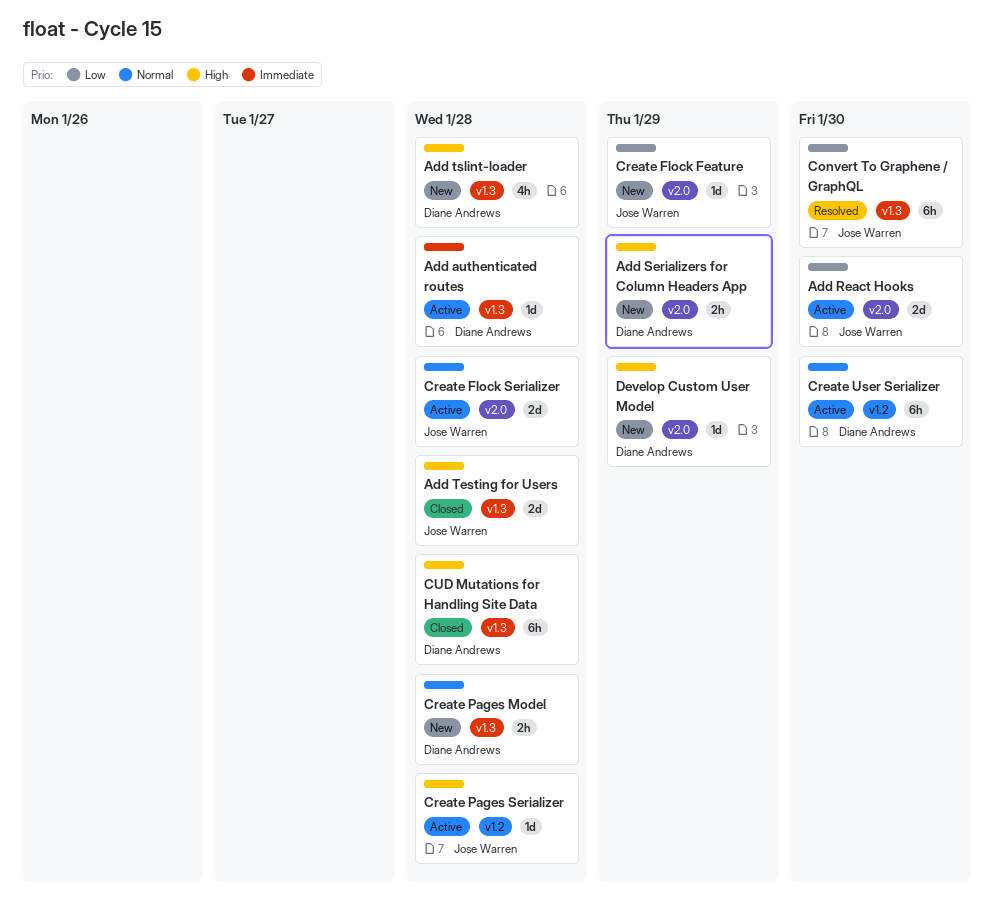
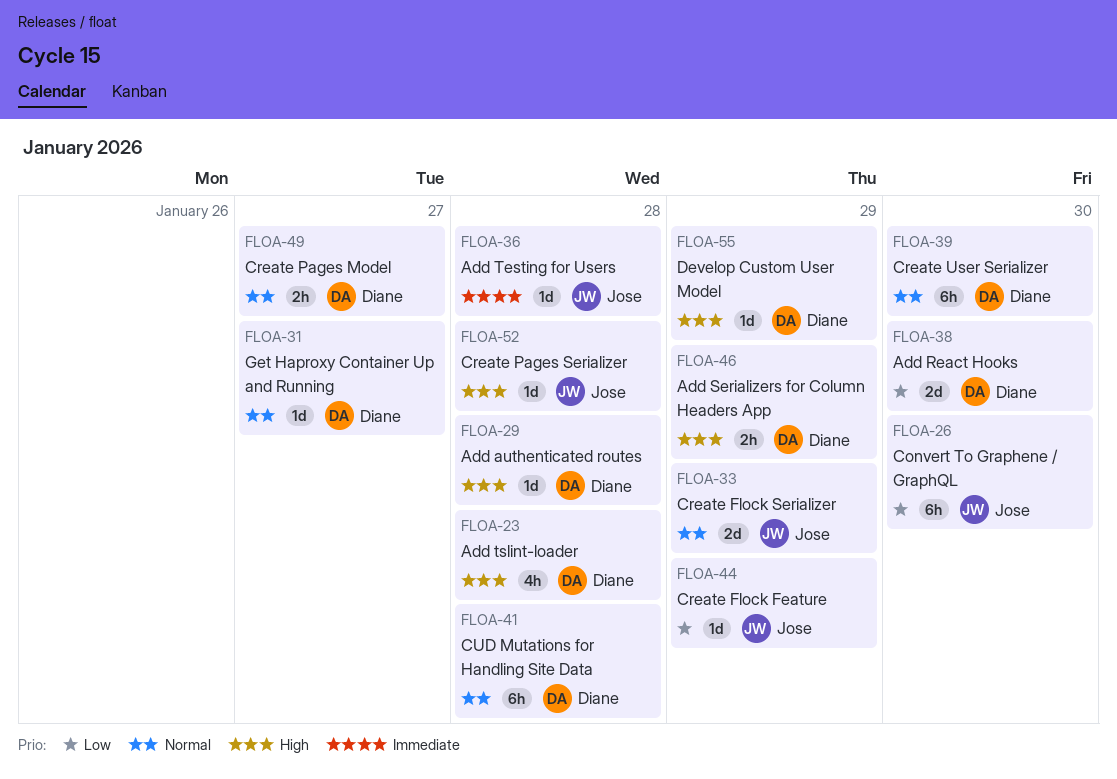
Add authenticated routes, priority: Immediate -> High
Add React Hooks, owner: Jose Warren -> Diane Andrews
Add Testing for Users, priority: High -> Immediate
Add Testing for Users, estimate: 2d -> 1d
Create Flock Serializer, due: Jan 28 -> Jan 29
Create Pages Model, due: Jan 28 -> Jan 27
CUD Mutations for Handling Site Data, priority: High -> Normal
Get Haproxy Container Up and Running: none -> present

